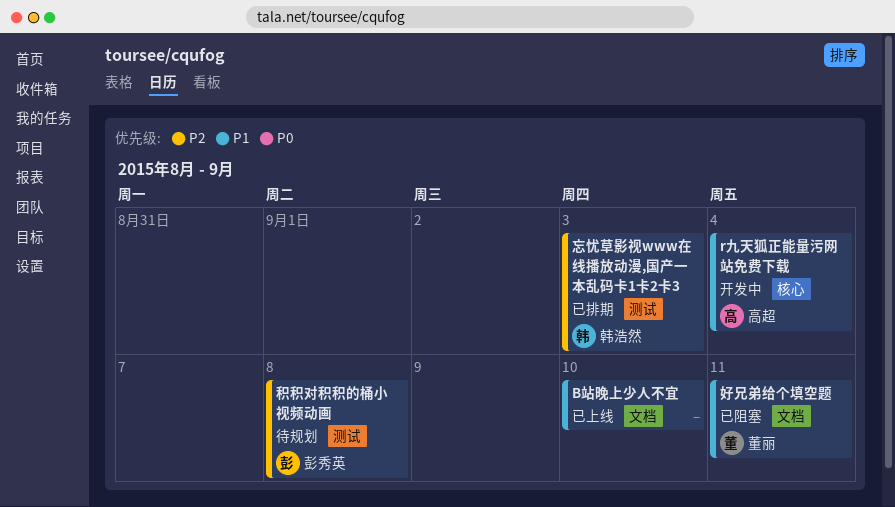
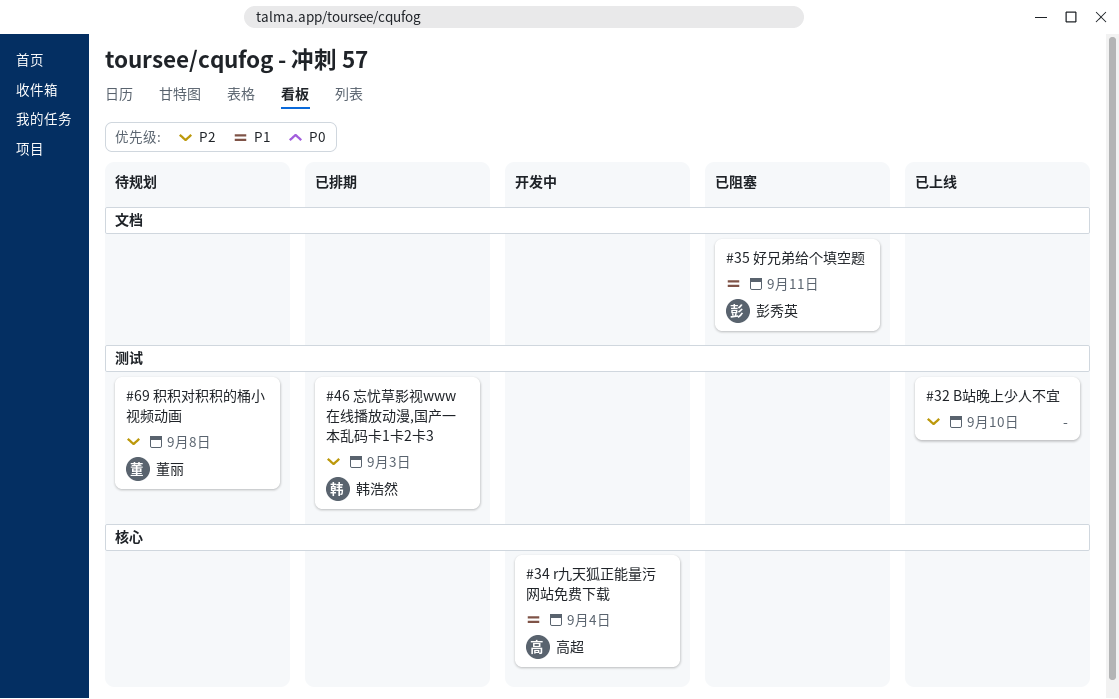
B站晚上少人不宜, priority: P1 -> P2
B站晚上少人不宜, label: 文档 -> 测试
好兄弟给个填空题, owner: 董丽 -> 彭秀英
积积对积积的桶小视频动画, owner: 彭秀英 -> 董丽

